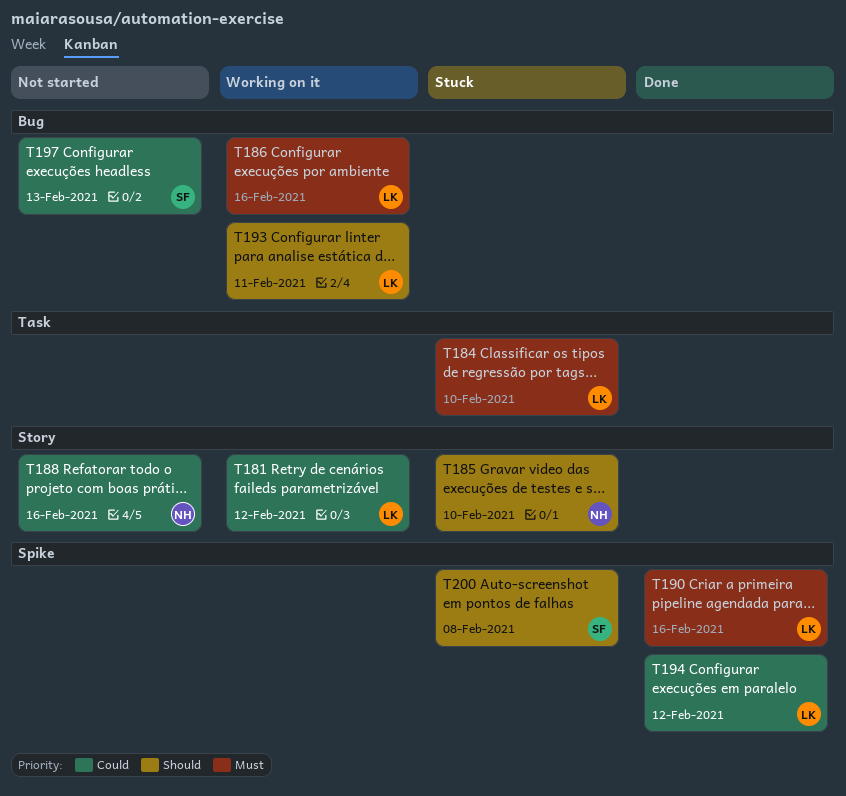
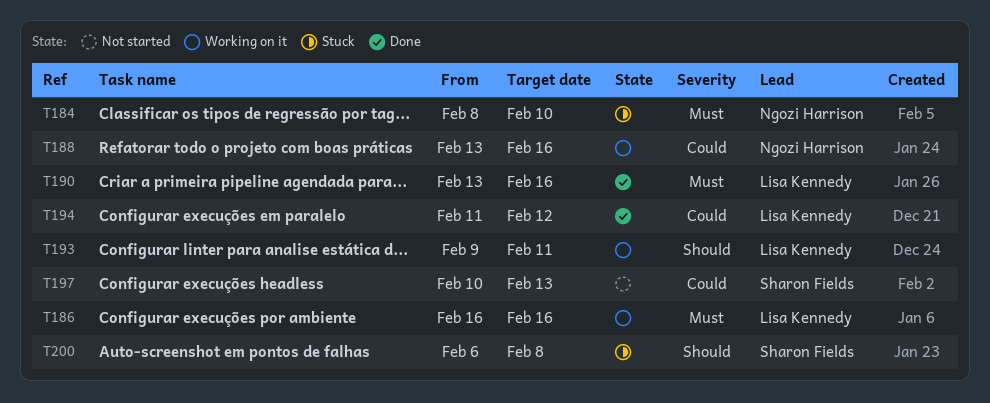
T181: present -> none
T184, owner: Lisa Kennedy -> Ngozi Harrison
T185: present -> none
T188, status: Not started -> Working on it

